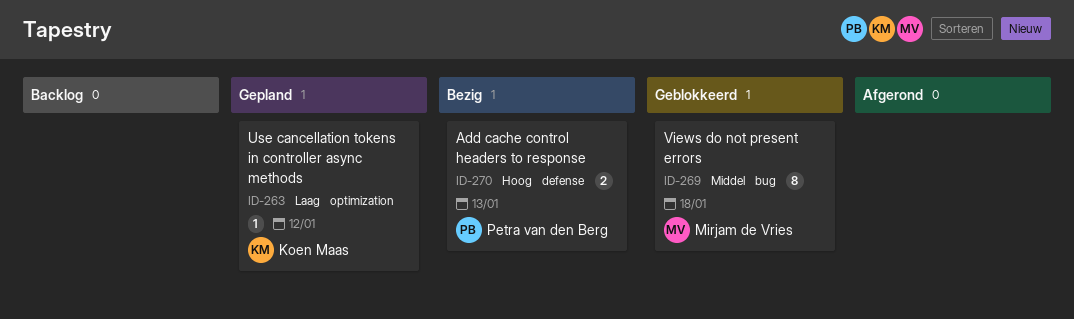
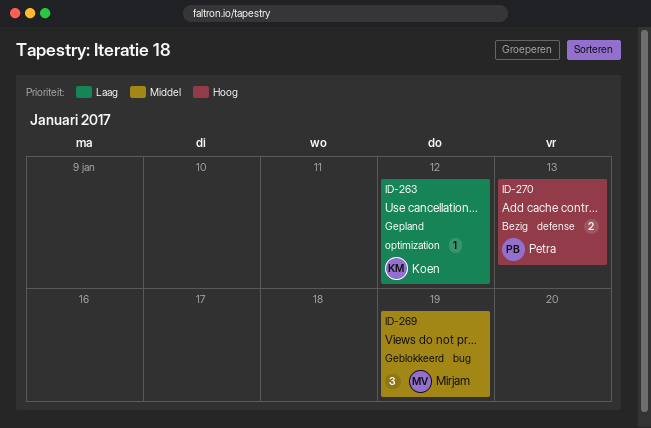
ID-269, estimate: 8 -> 3
ID-269, due: Jan 18 -> Jan 19

